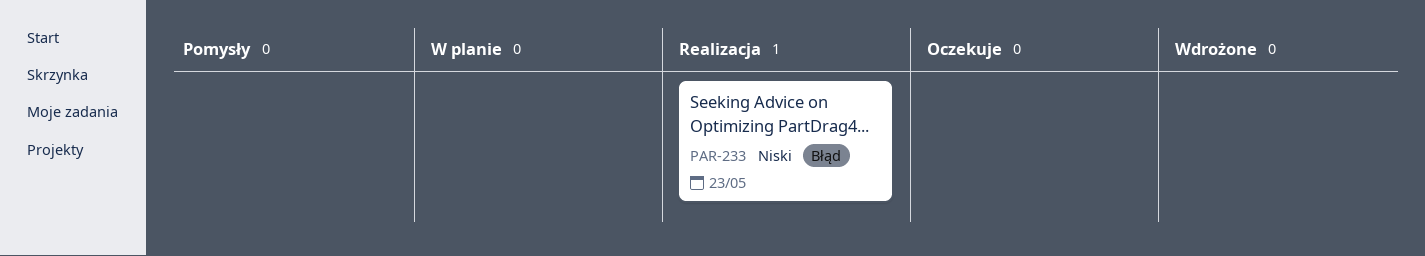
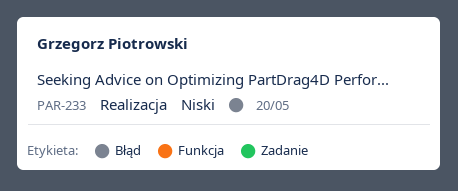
PAR-233, due: May 23 -> May 20

